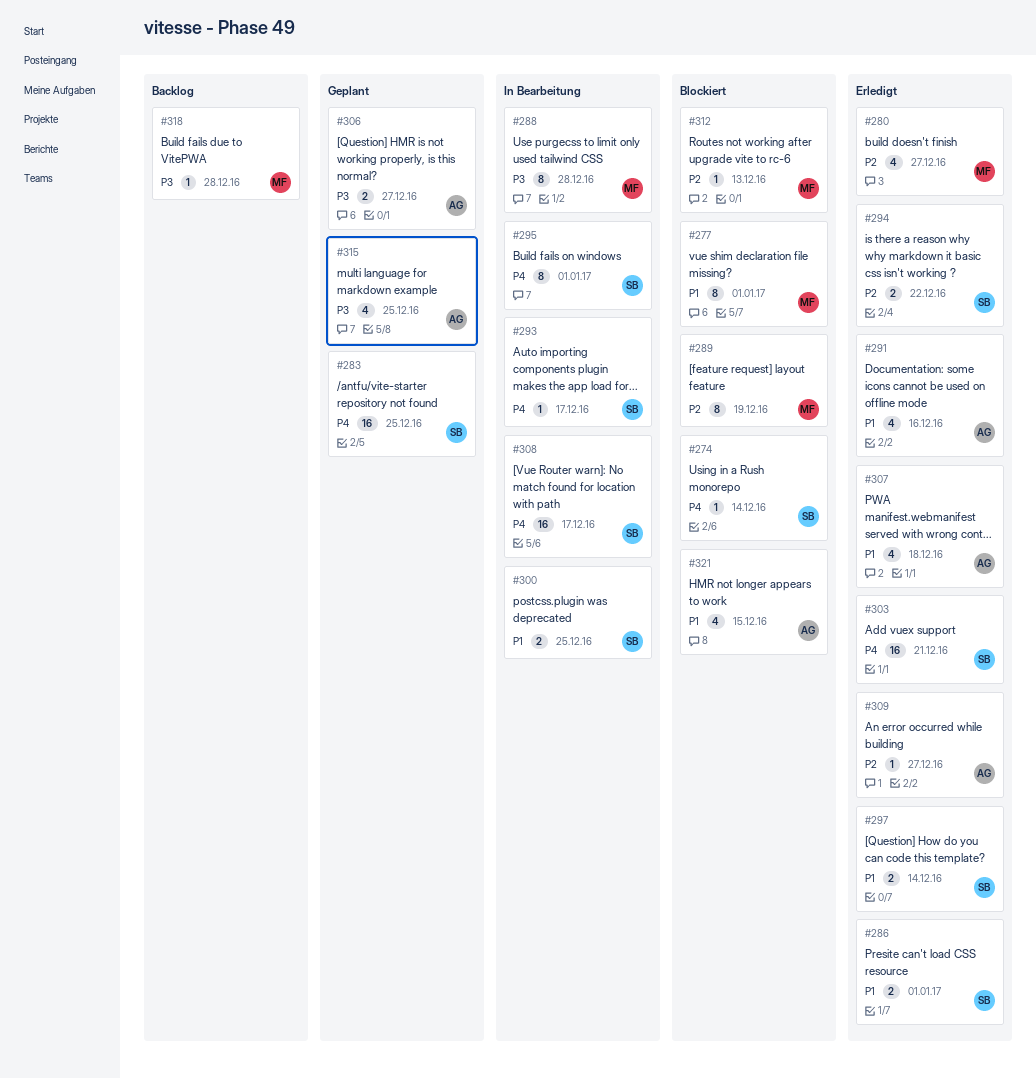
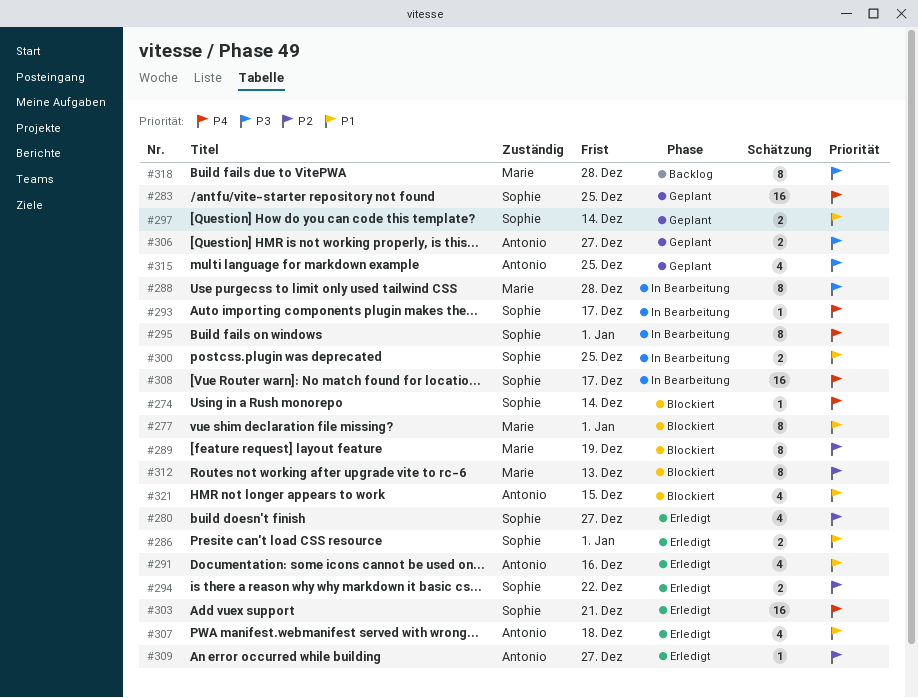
#280, owner: Marie -> Sophie
#297, status: Erledigt -> Geplant
#312, estimate: 1 -> 8
#318, estimate: 1 -> 8

